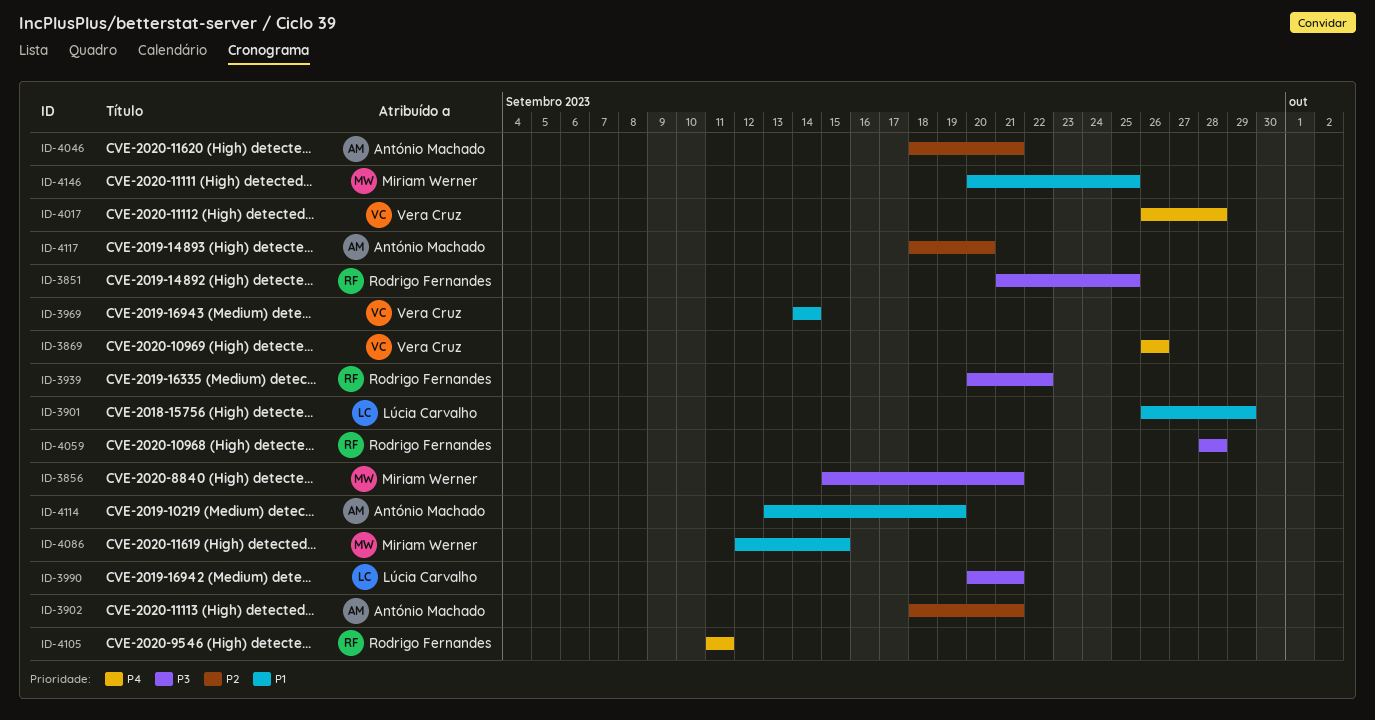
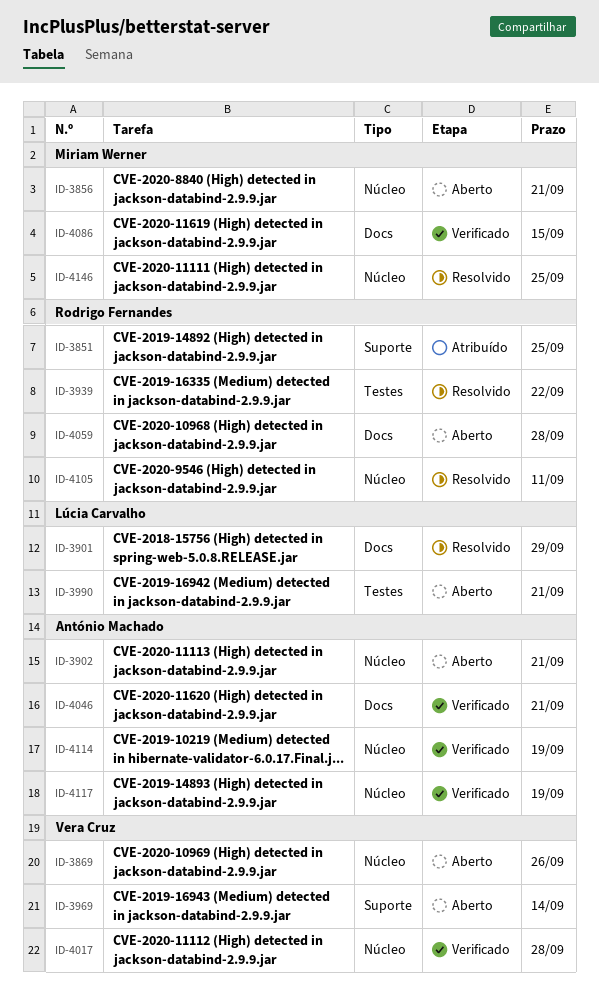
ID-4117, due: Sep 20 -> Sep 19

